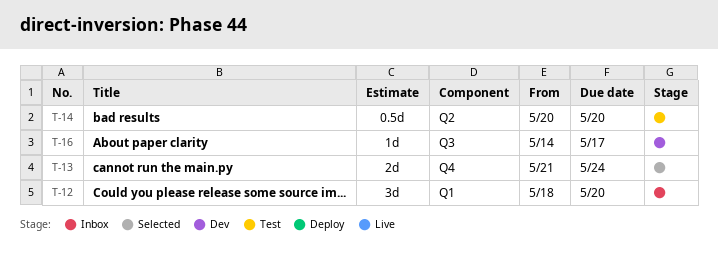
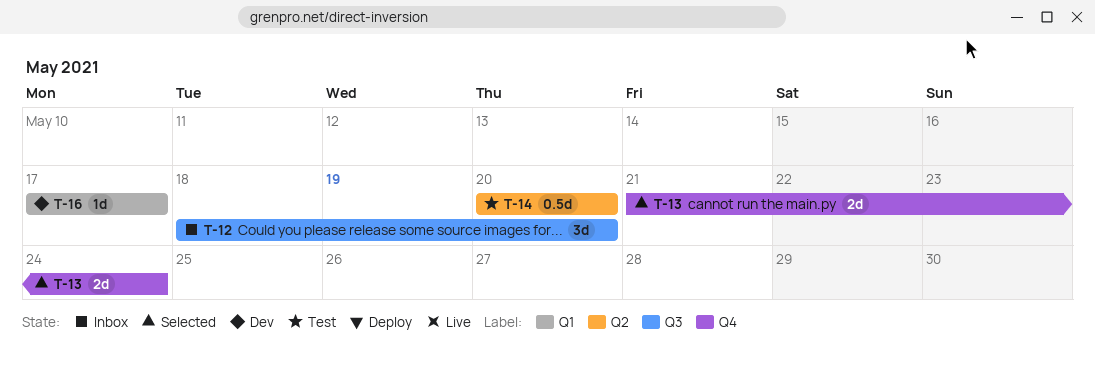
T-12, label: Q1 -> Q3
T-16, label: Q3 -> Q1
T-16, start: May 14 -> May 17

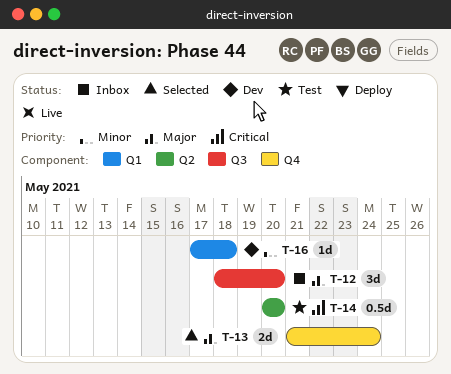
T-16, due: May 17 -> May 18

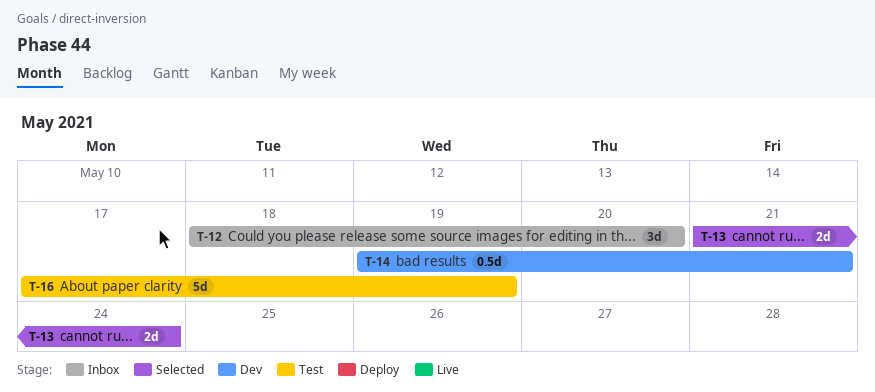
T-14, status: Test -> Dev
T-14, start: May 20 -> May 19
T-14, due: May 20 -> May 21
T-16, status: Dev -> Test
T-16, estimate: 1d -> 5d
T-16, due: May 18 -> May 19

